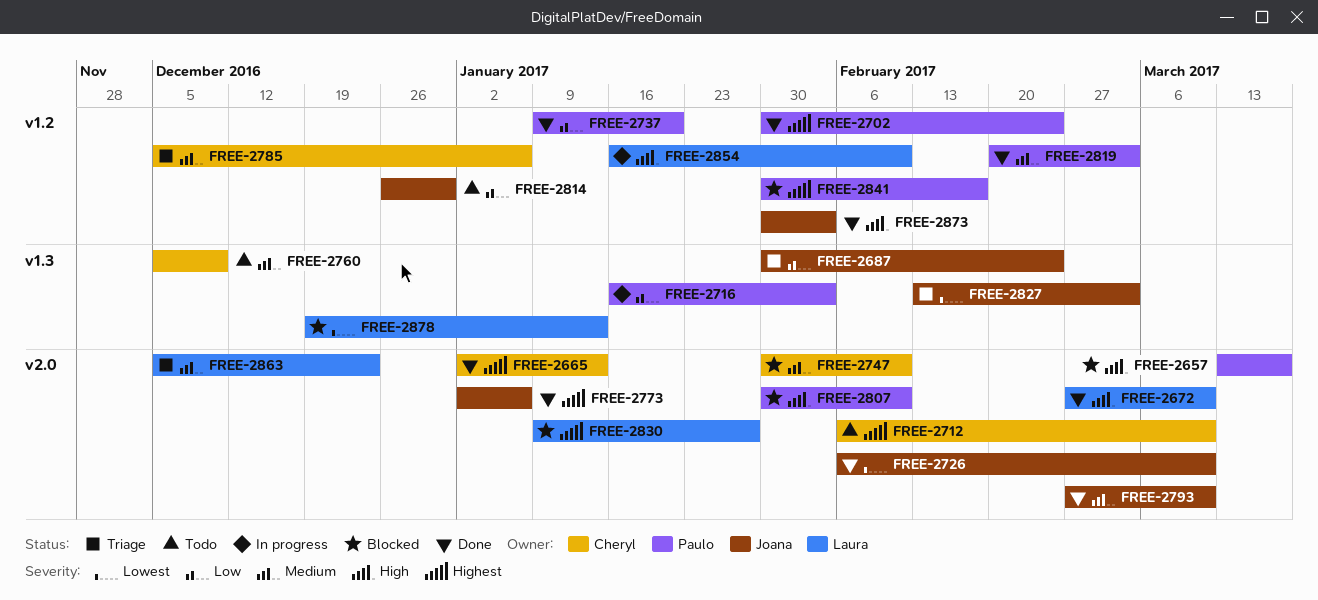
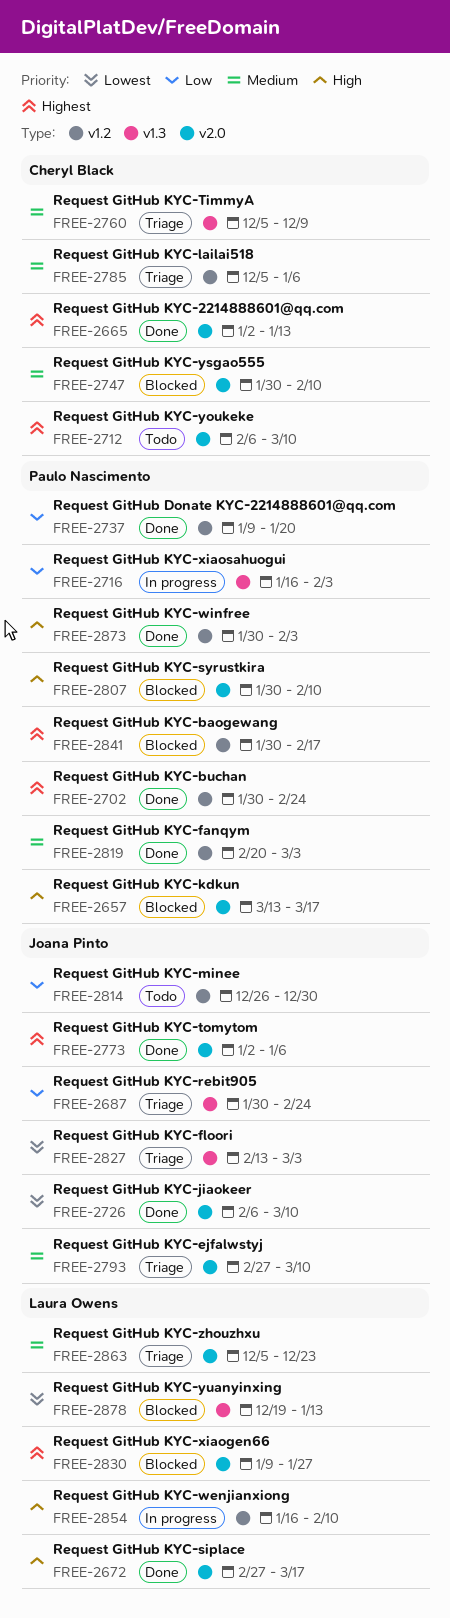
FREE-2672, due: Mar 10 -> Mar 17
FREE-2760, status: Todo -> Triage
FREE-2793, status: Done -> Triage
FREE-2873, owner: Joana Pinto -> Paulo Nascimento

